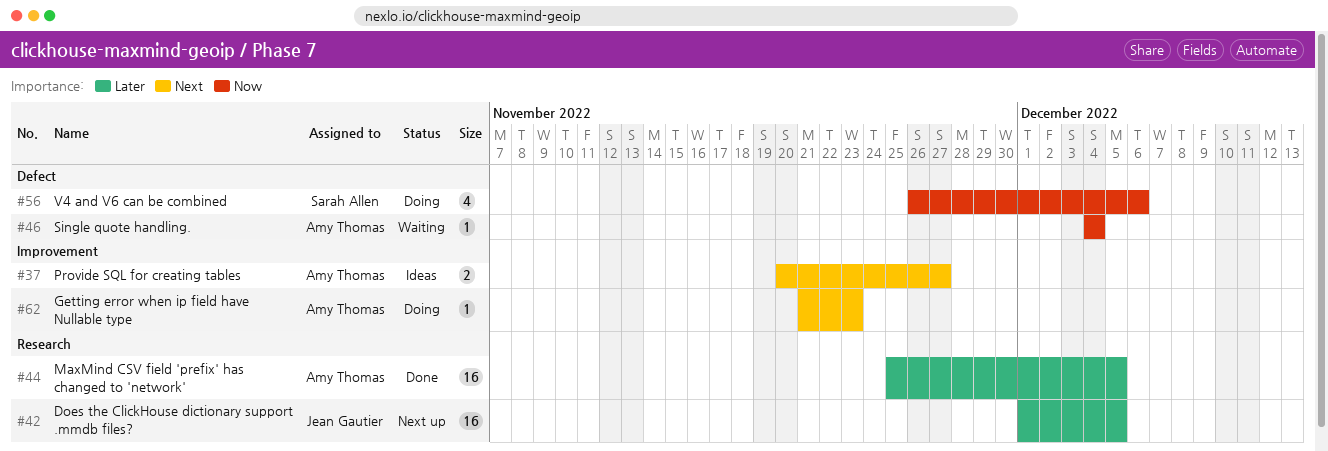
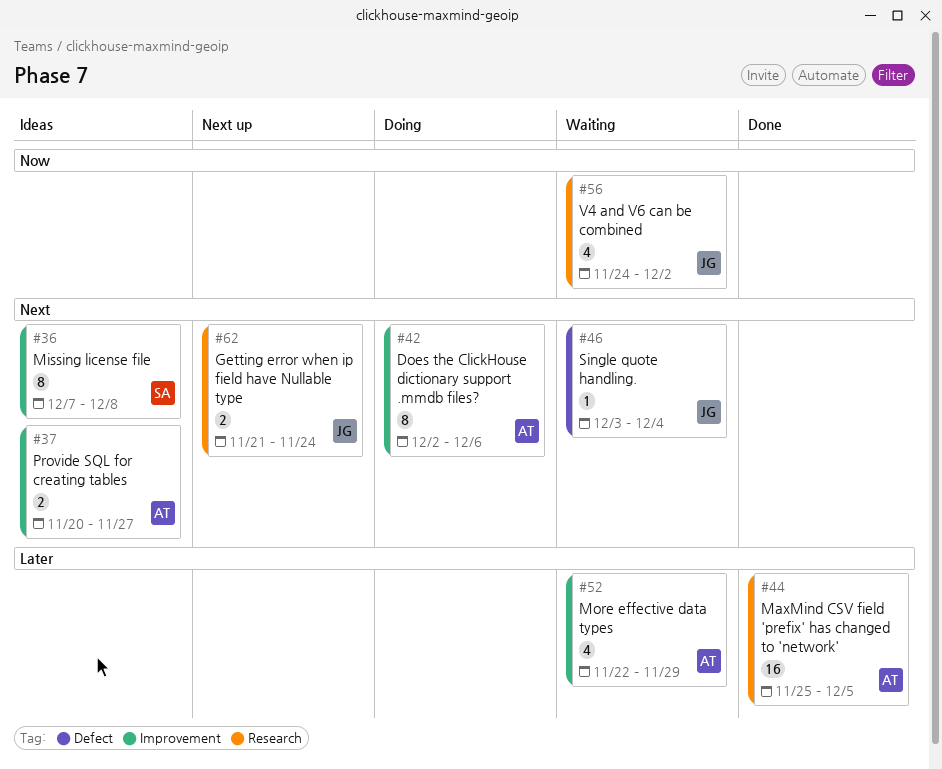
#36: none -> present
#42, status: Next up -> Doing
#42, owner: Jean Gautier -> Amy Thomas
#42, priority: Later -> Next
#42, label: Research -> Improvement
#42, estimate: 16 -> 8
#42, start: Dec 1 -> Dec 2
#42, due: Dec 5 -> Dec 6
#46, owner: Amy Thomas -> Jean Gautier
#46, priority: Now -> Next
#46, start: Dec 4 -> Dec 3
#52: none -> present
#56, status: Doing -> Waiting
#56, owner: Sarah Allen -> Jean Gautier
#56, label: Defect -> Research
#56, start: Nov 26 -> Nov 24
#56, due: Dec 6 -> Dec 2
#62, status: Doing -> Next up
#62, owner: Amy Thomas -> Jean Gautier
#62, label: Improvement -> Research
#62, estimate: 1 -> 2
#62, due: Nov 23 -> Nov 24

